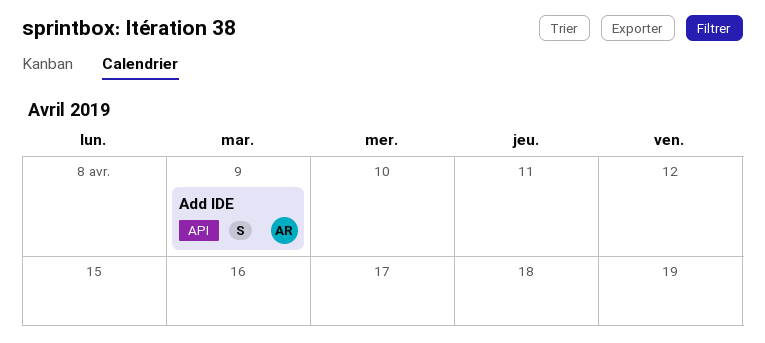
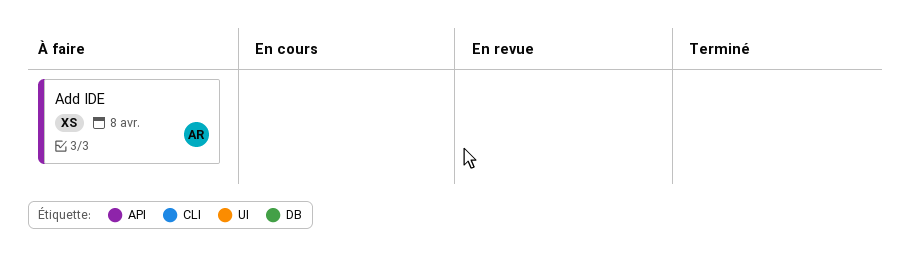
Add IDE, estimate: S -> XS
Add IDE, due: Apr 9 -> Apr 8

